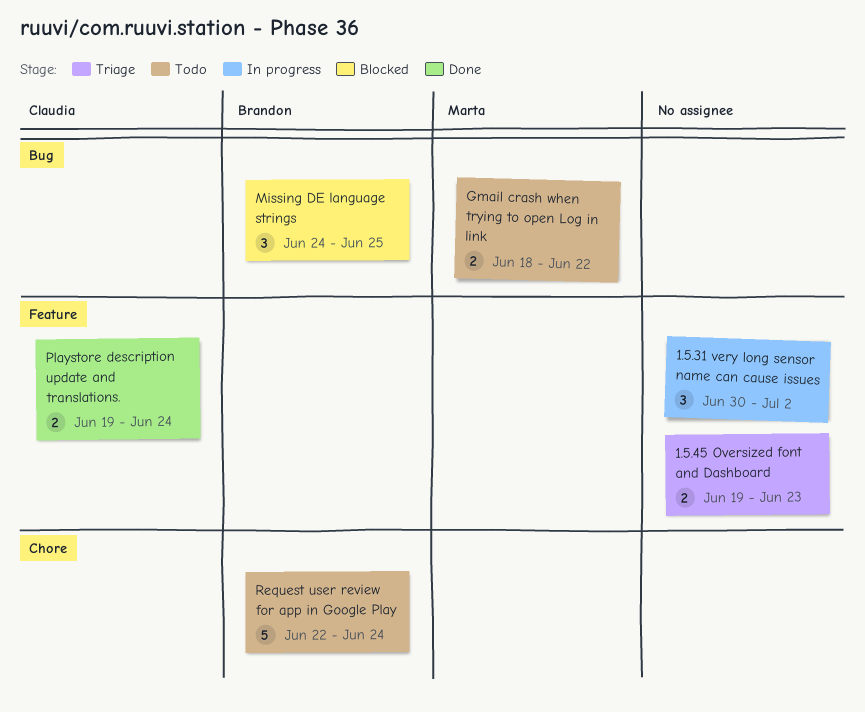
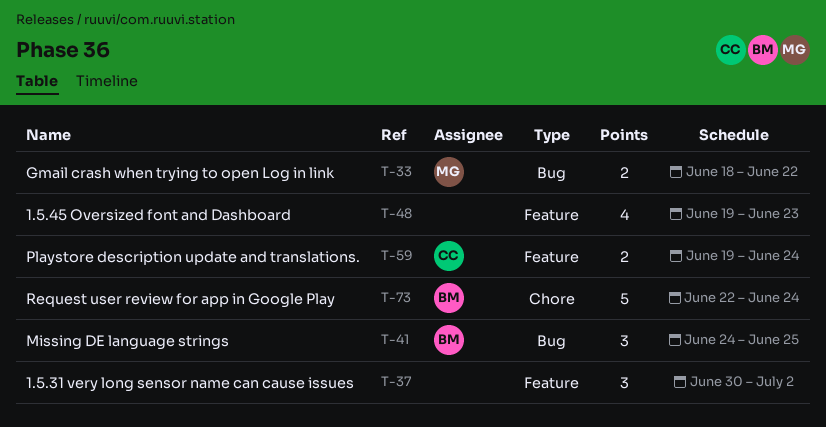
1.5.45 Oversized font and Dashboard, estimate: 2 -> 4

